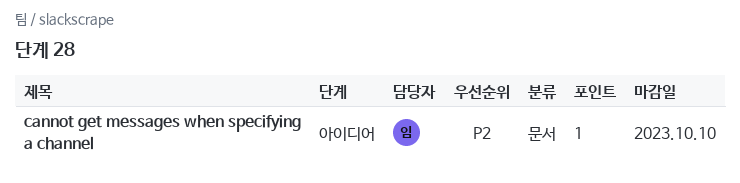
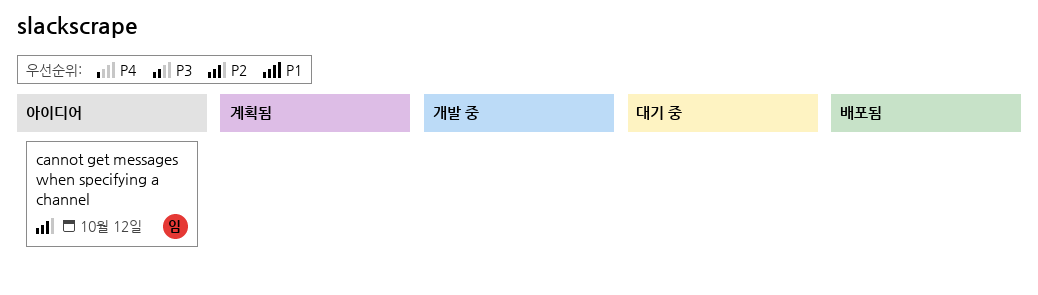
cannot get messages when specifying a channel, due: Oct 10 -> Oct 12

